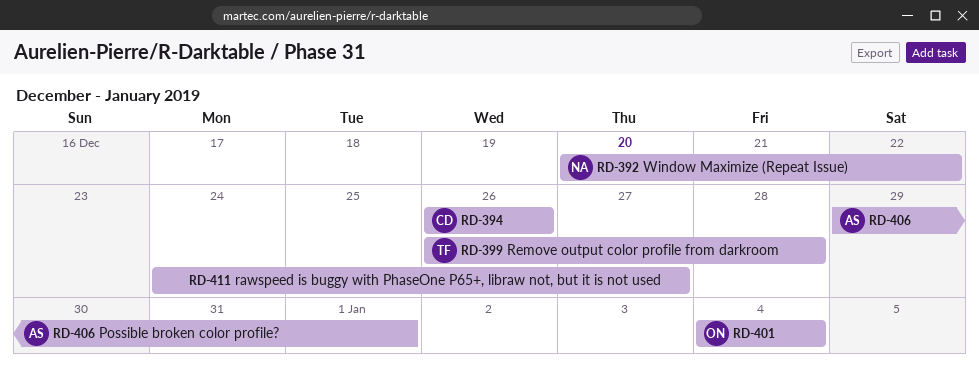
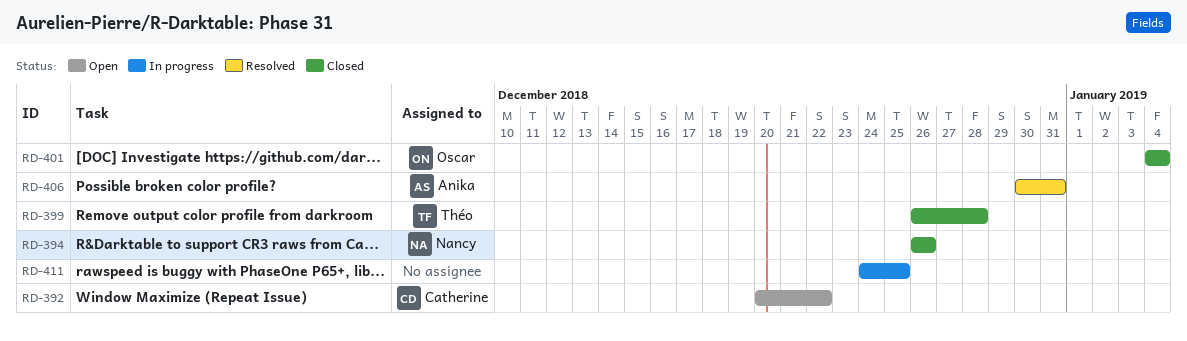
RD-392, owner: Nancy -> Catherine
RD-394, owner: Catherine -> Nancy
RD-406, start: Dec 29 -> Dec 30
RD-406, due: Jan 1 -> Dec 31
RD-411, due: Dec 27 -> Dec 25

